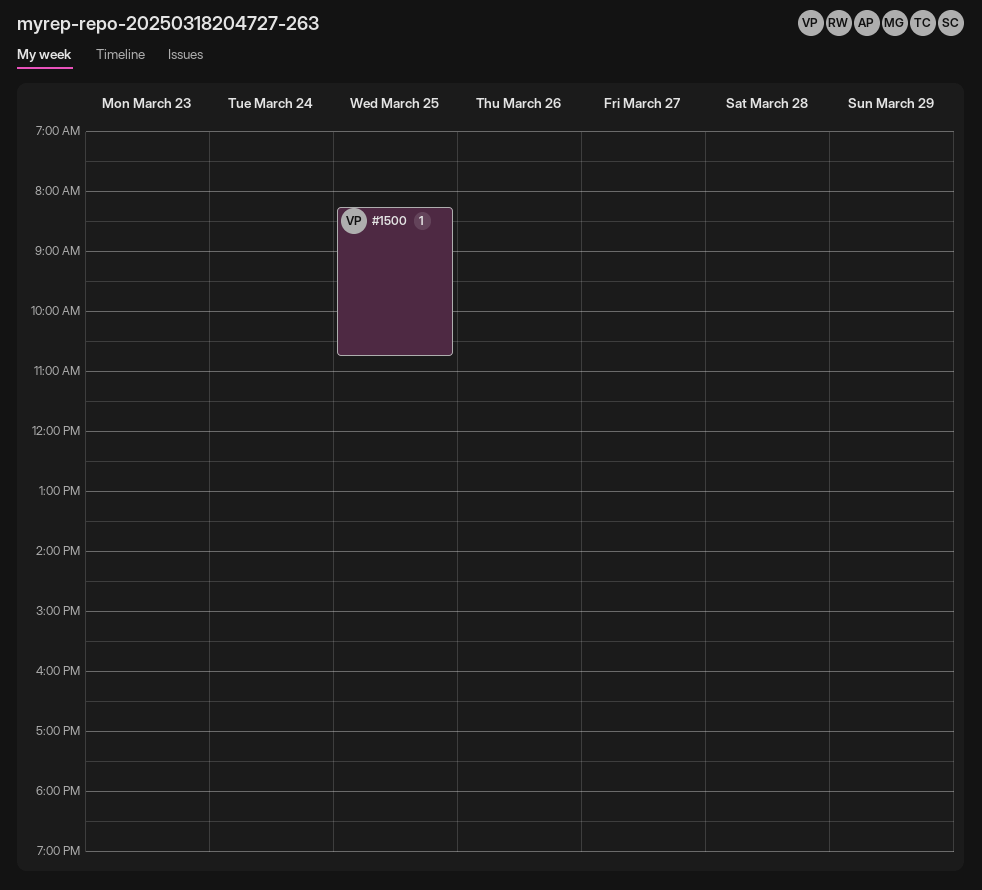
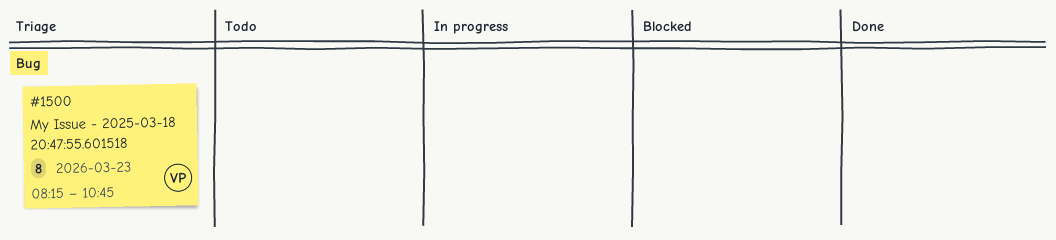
#1500, estimate: 1 -> 8
#1500, day: Mar 25 -> Mar 23

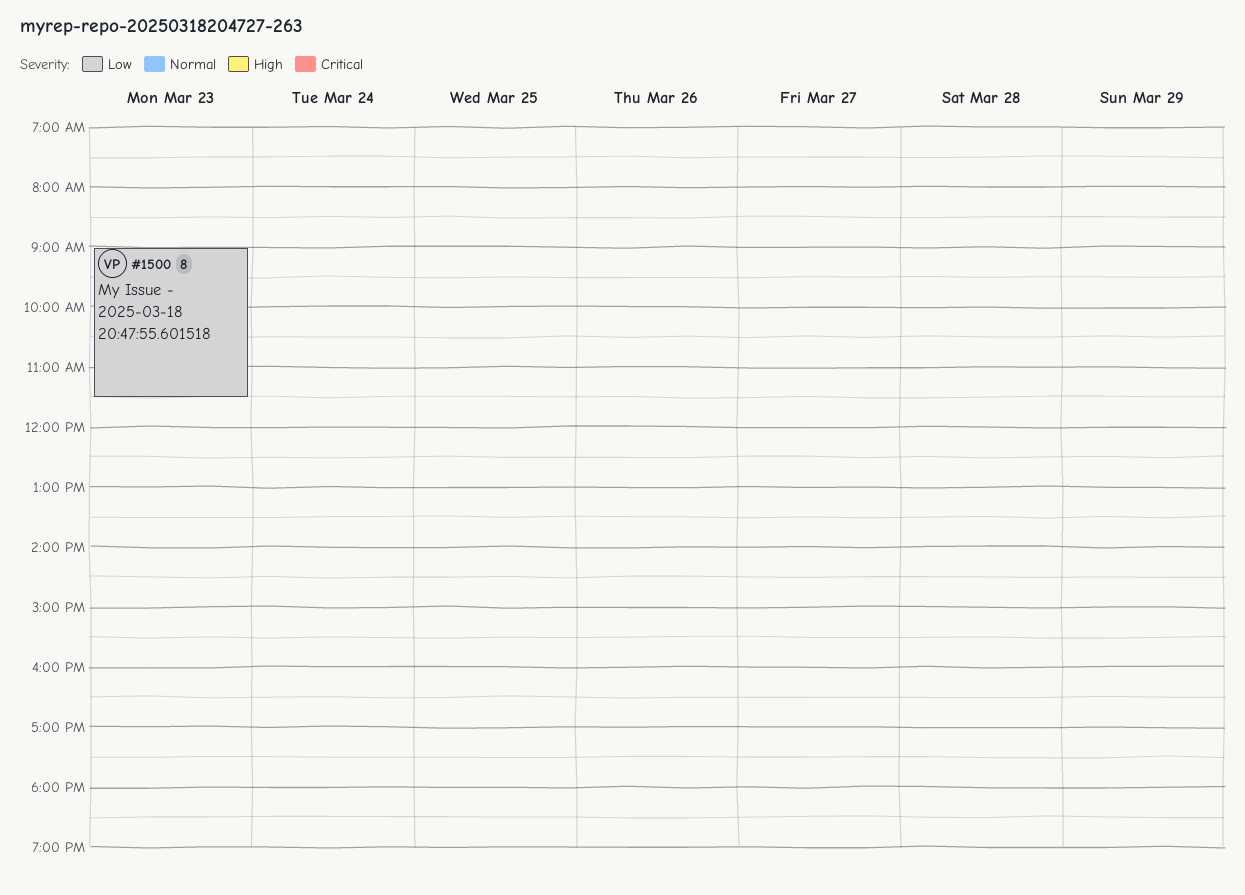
#1500, begins: 08:15 -> 09:00
#1500, ends: 10:45 -> 11:30

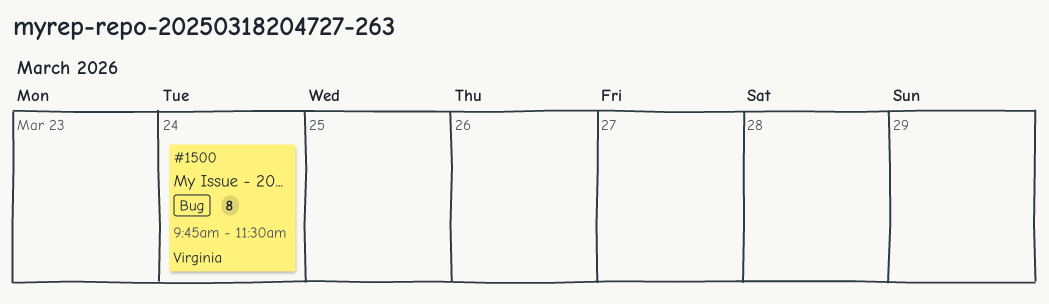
#1500, day: Mar 23 -> Mar 24
#1500, begins: 09:00 -> 09:45

